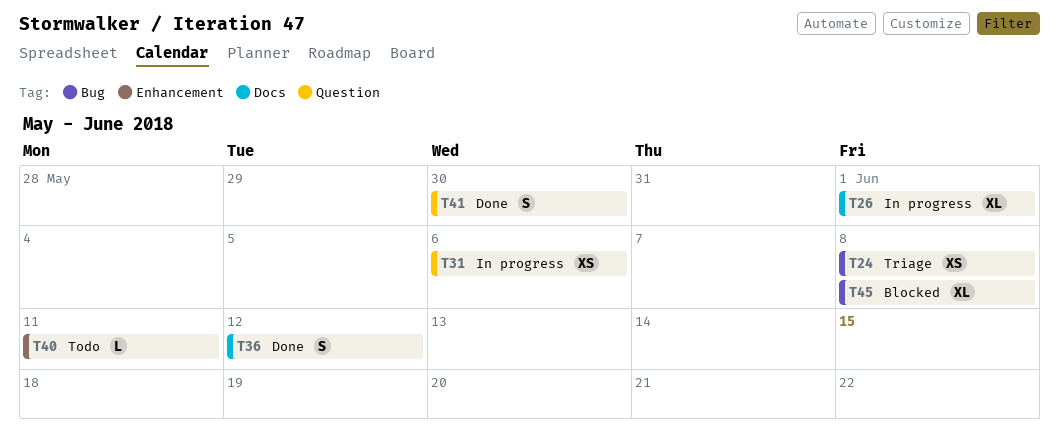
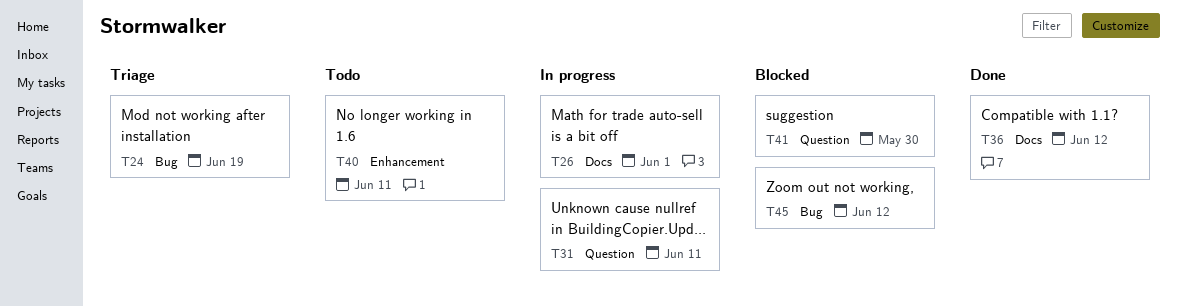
T24, due: Jun 8 -> Jun 19
T31, due: Jun 6 -> Jun 11
T41, status: Done -> Blocked
T45, due: Jun 8 -> Jun 12

